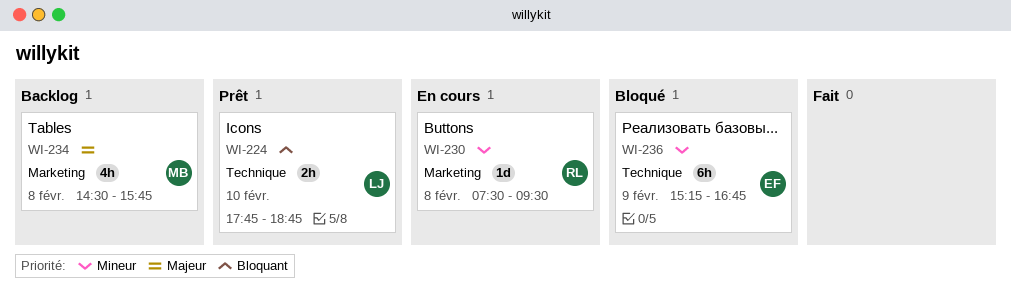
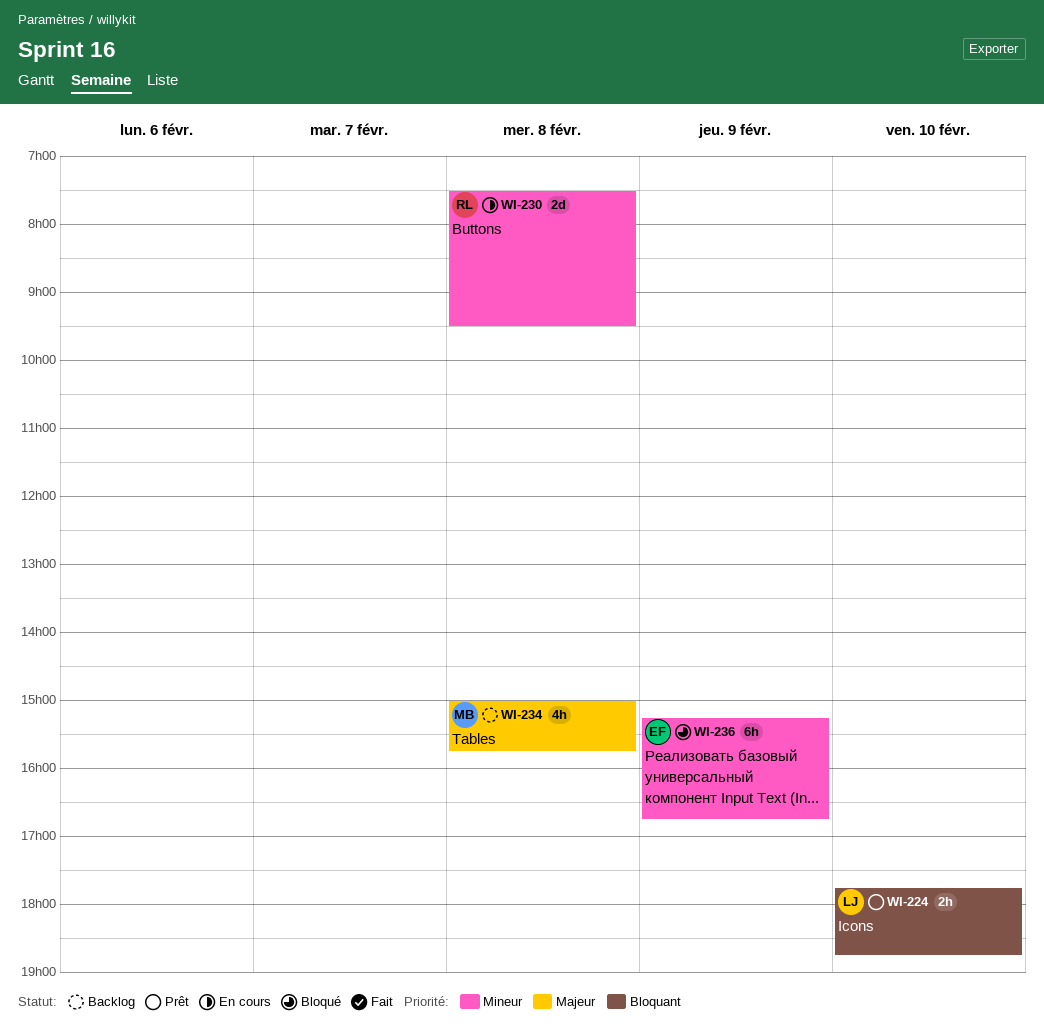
WI-230, estimate: 1d -> 2d
WI-234, begins: 14:30 -> 15:00

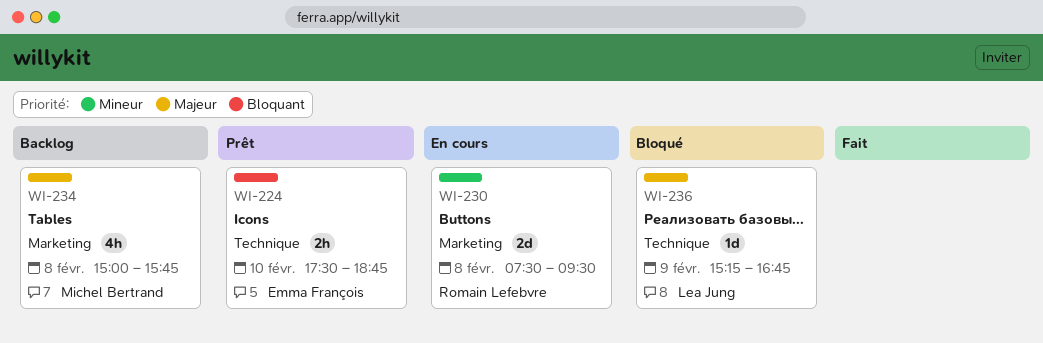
WI-224, owner: Lea Jung -> Emma François
WI-224, begins: 17:45 -> 17:30
WI-236, owner: Emma François -> Lea Jung
WI-236, priority: Mineur -> Majeur
WI-236, estimate: 6h -> 1d

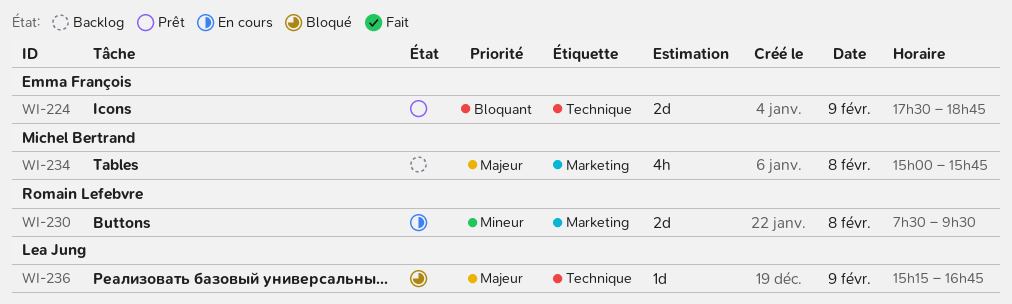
WI-224, estimate: 2h -> 2d
WI-224, day: Feb 10 -> Feb 9

